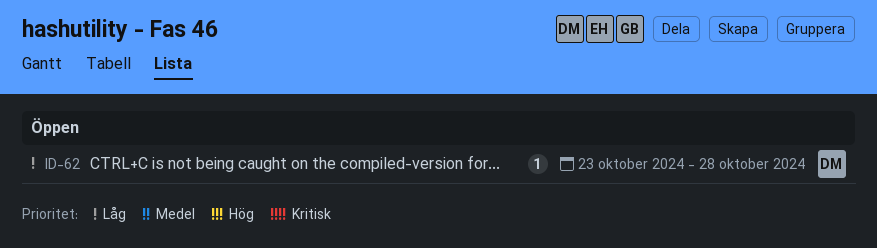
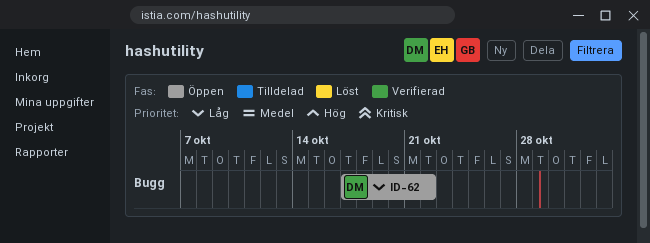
ID-62, start: Oct 23 -> Oct 17
ID-62, due: Oct 28 -> Oct 22

